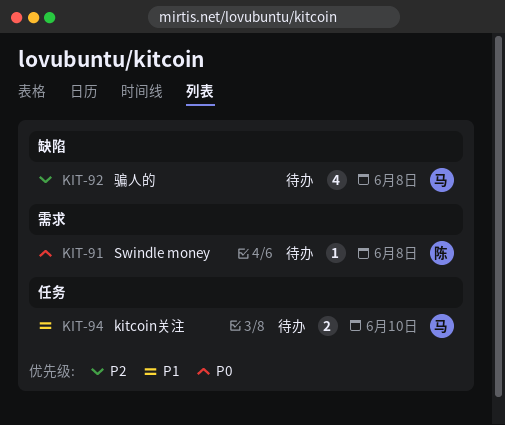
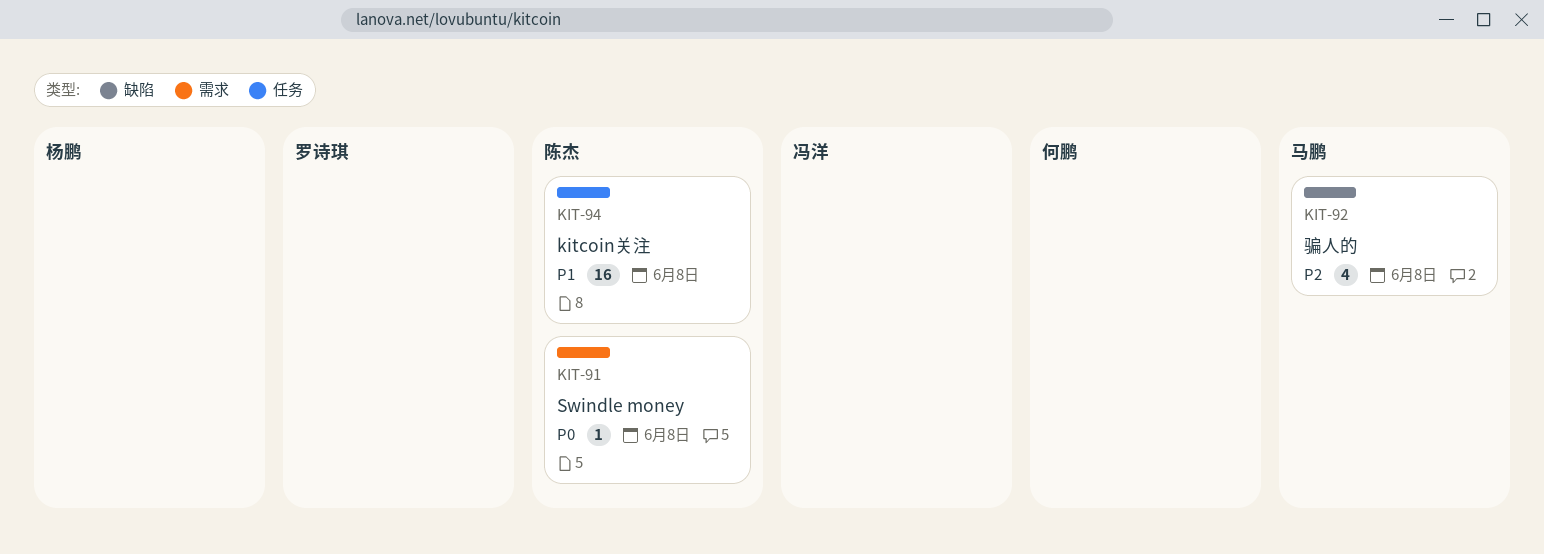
KIT-94, owner: 马鹏 -> 陈杰
KIT-94, estimate: 2 -> 16
KIT-94, due: Jun 10 -> Jun 8

